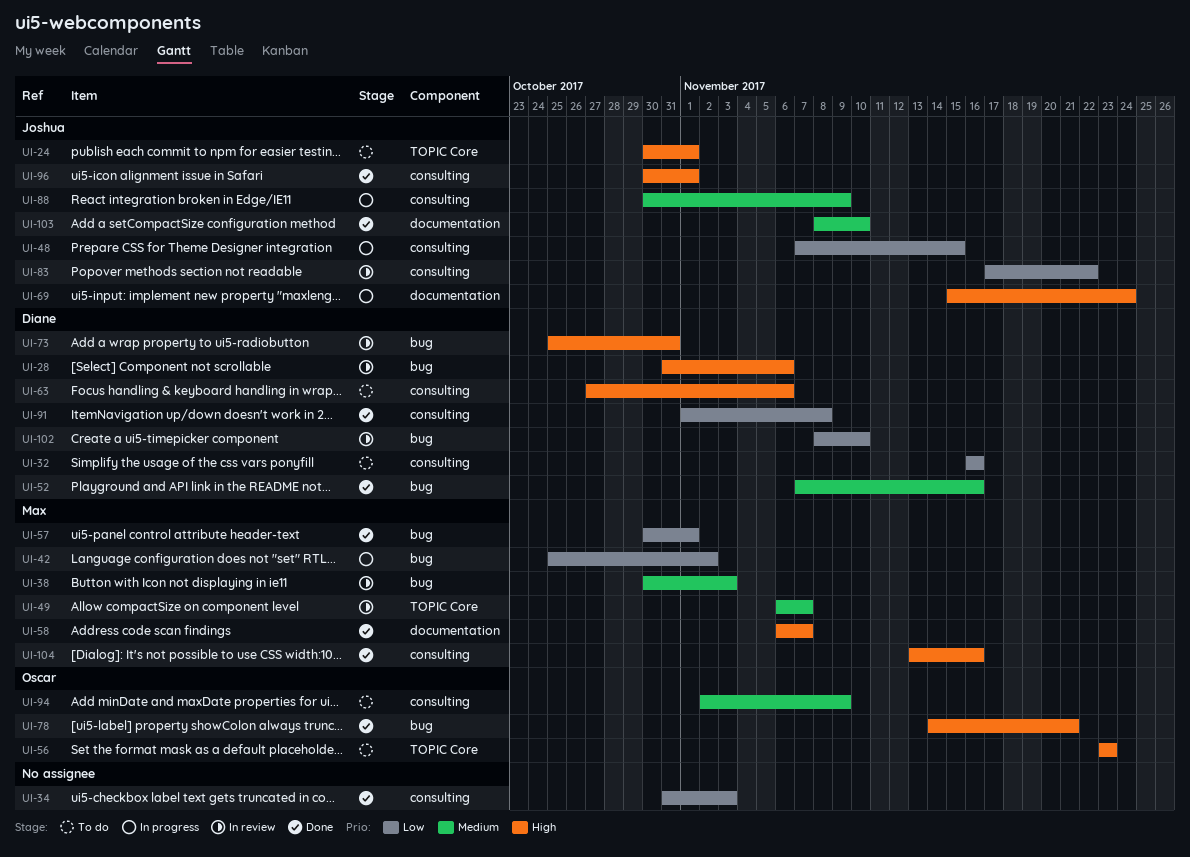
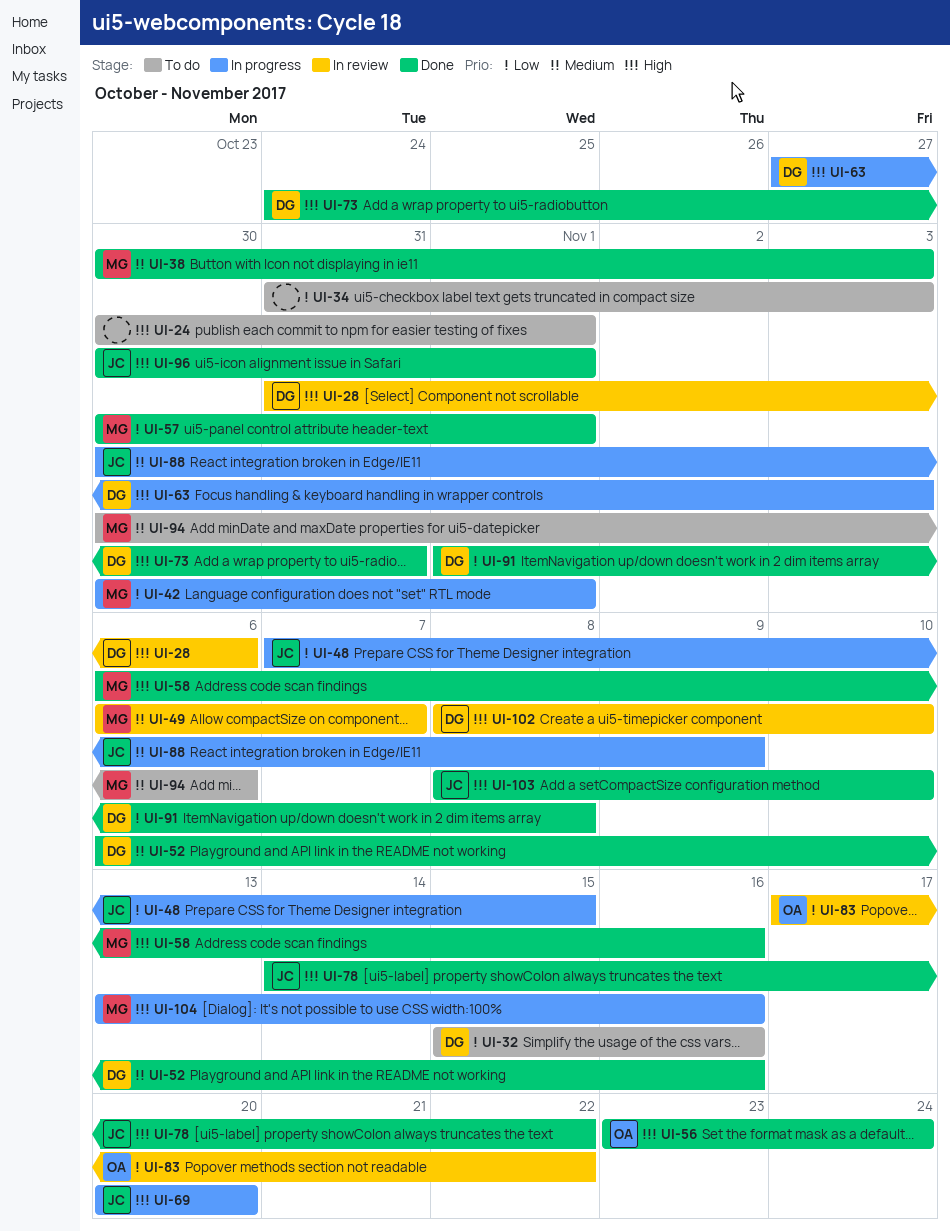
UI-24, owner: Joshua -> none
UI-32, start: Nov 16 -> Nov 15
UI-34, status: Done -> To do
UI-38, status: In review -> Done
UI-42, start: Oct 25 -> Oct 30
UI-42, due: Nov 2 -> Nov 1
UI-52, start: Nov 7 -> Nov 6
UI-56, status: To do -> Done
UI-56, due: Nov 23 -> Nov 24
UI-58, due: Nov 7 -> Nov 16
UI-63, status: To do -> In progress
UI-63, due: Nov 6 -> Nov 3
UI-69, start: Nov 15 -> Nov 20
UI-69, due: Nov 24 -> Nov 20
UI-73, status: In review -> Done
UI-73, start: Oct 25 -> Oct 24
UI-78, owner: Oscar -> Joshua
UI-78, due: Nov 21 -> Nov 22
UI-83, owner: Joshua -> Oscar
UI-94, owner: Oscar -> Max
UI-94, start: Nov 2 -> Oct 30
UI-94, due: Nov 9 -> Nov 6
UI-102, priority: Low -> High
UI-103, priority: Medium -> High
UI-104, status: Done -> In progress

